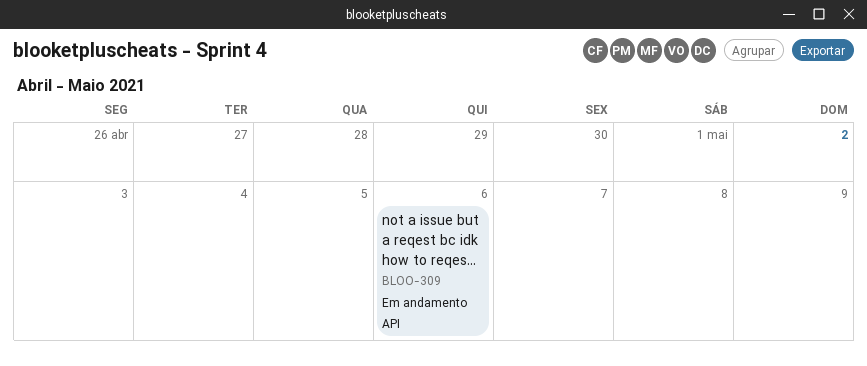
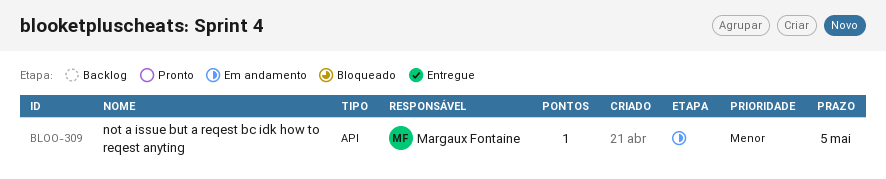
BLOO-309, due: May 6 -> May 5

